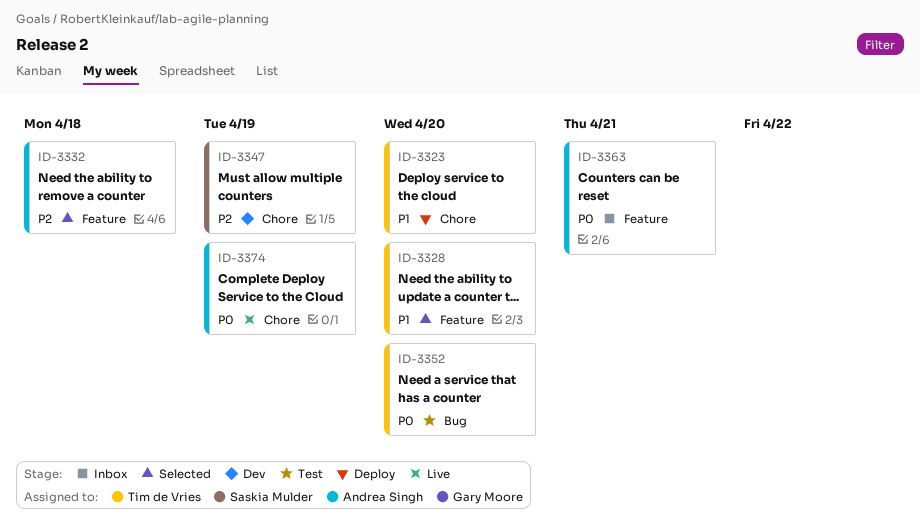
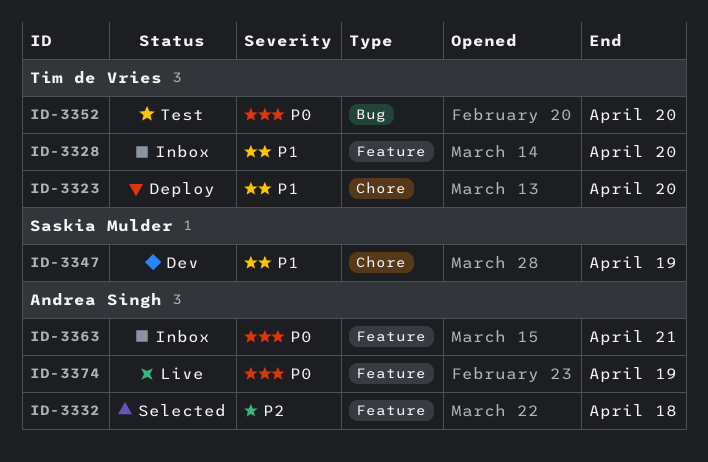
ID-3328, status: Selected -> Inbox
ID-3347, priority: P2 -> P1
ID-3374, label: Chore -> Feature

